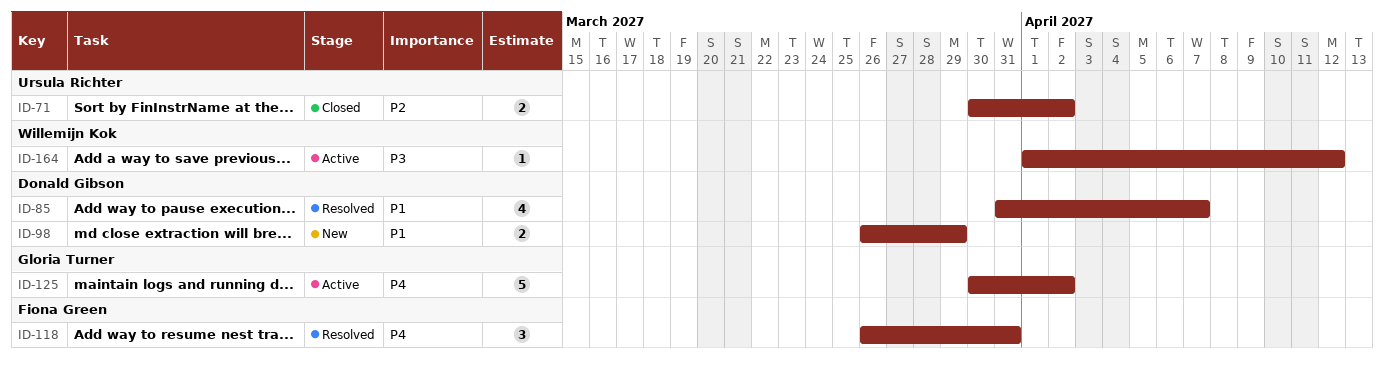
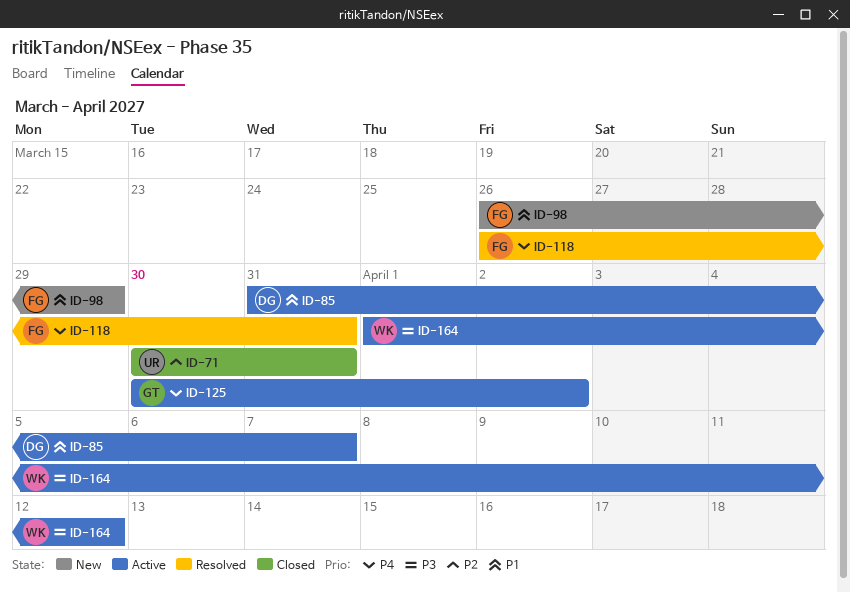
ID-71, due: Apr 2 -> Mar 31
ID-85, status: Resolved -> Active
ID-98, owner: Donald Gibson -> Fiona Green

